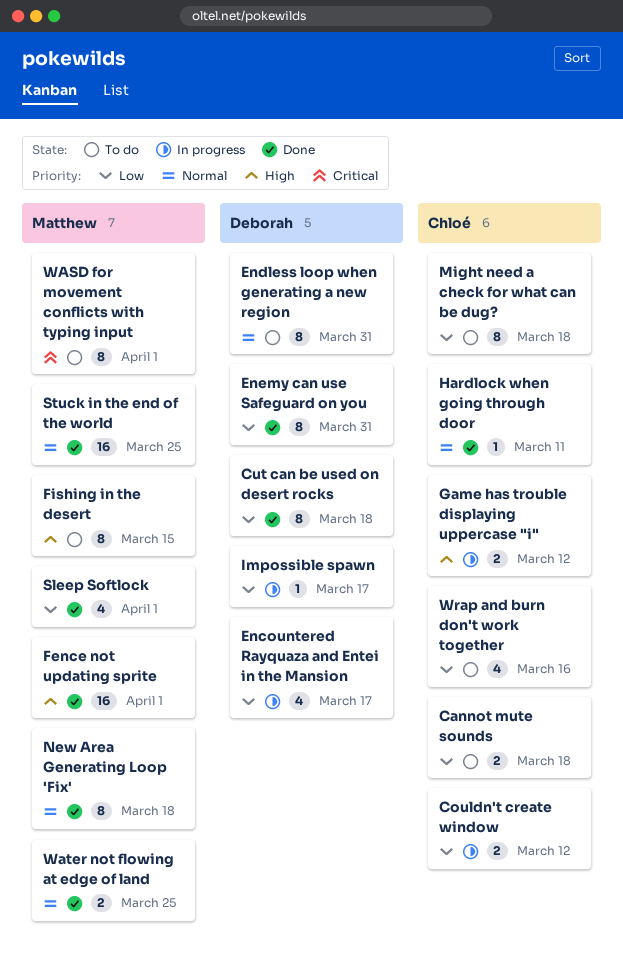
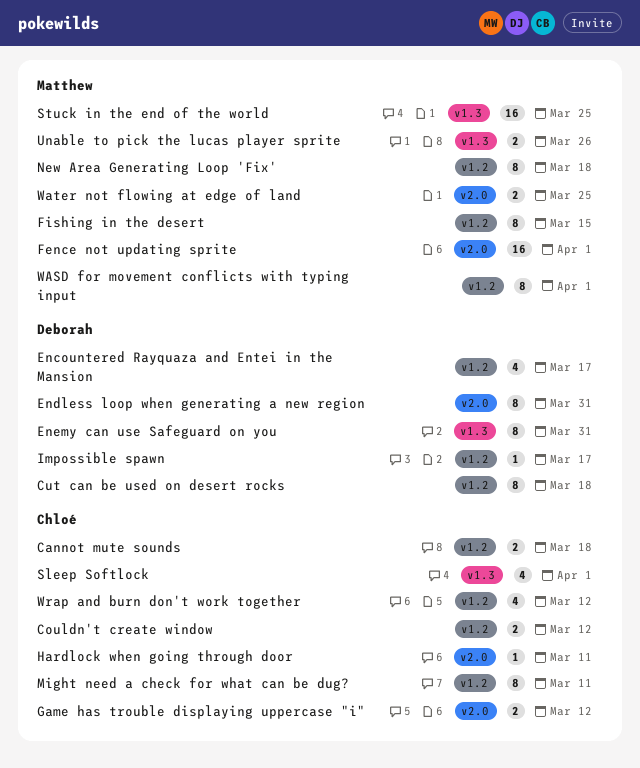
Might need a check for what can be dug?, due: Mar 18 -> Mar 11
Sleep Softlock, owner: Matthew -> Chloé
Unable to pick the lucas player sprite: none -> present
Wrap and burn don't work together, due: Mar 16 -> Mar 12

